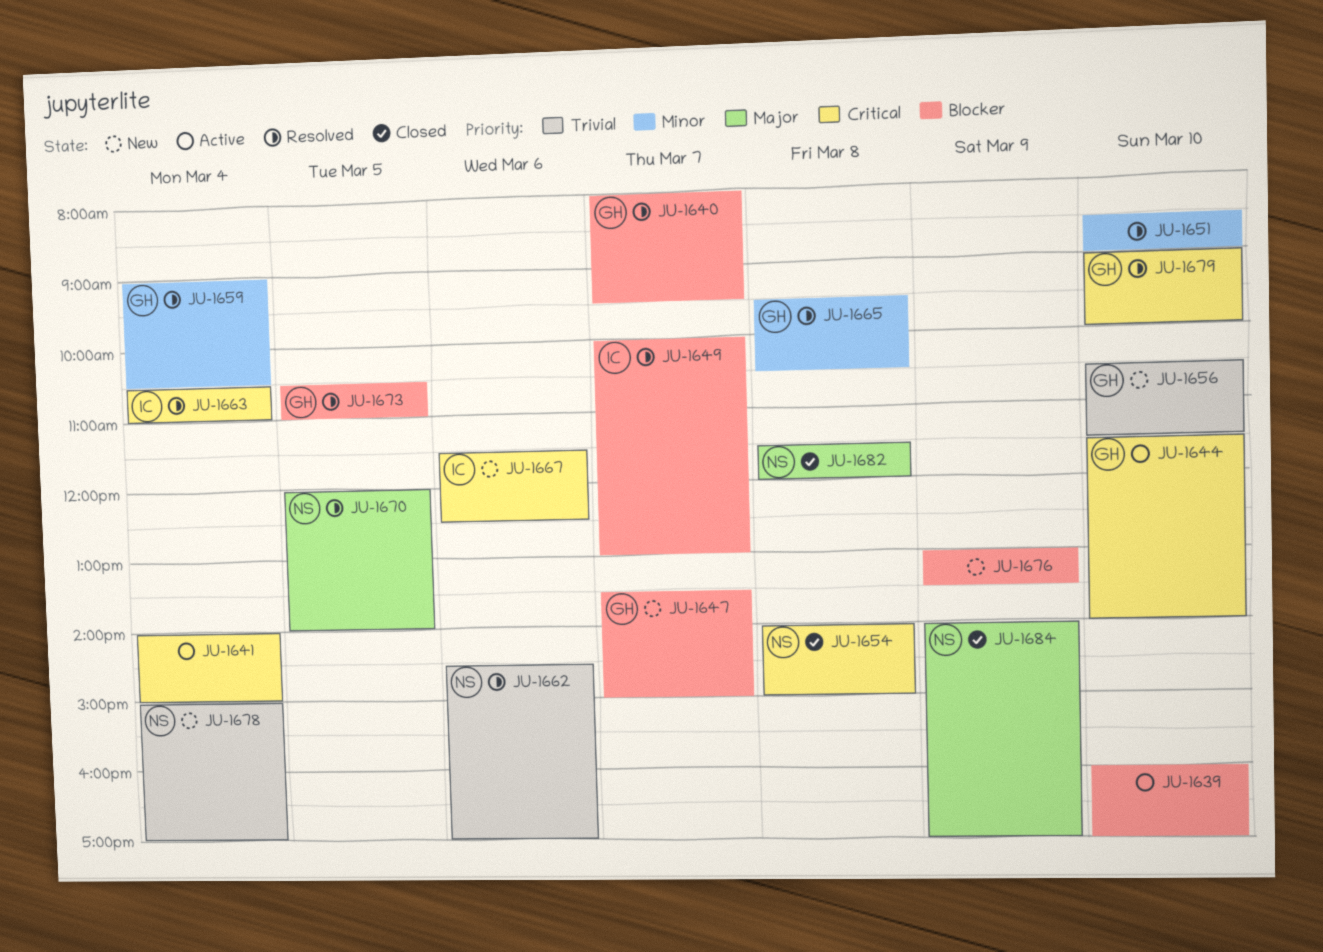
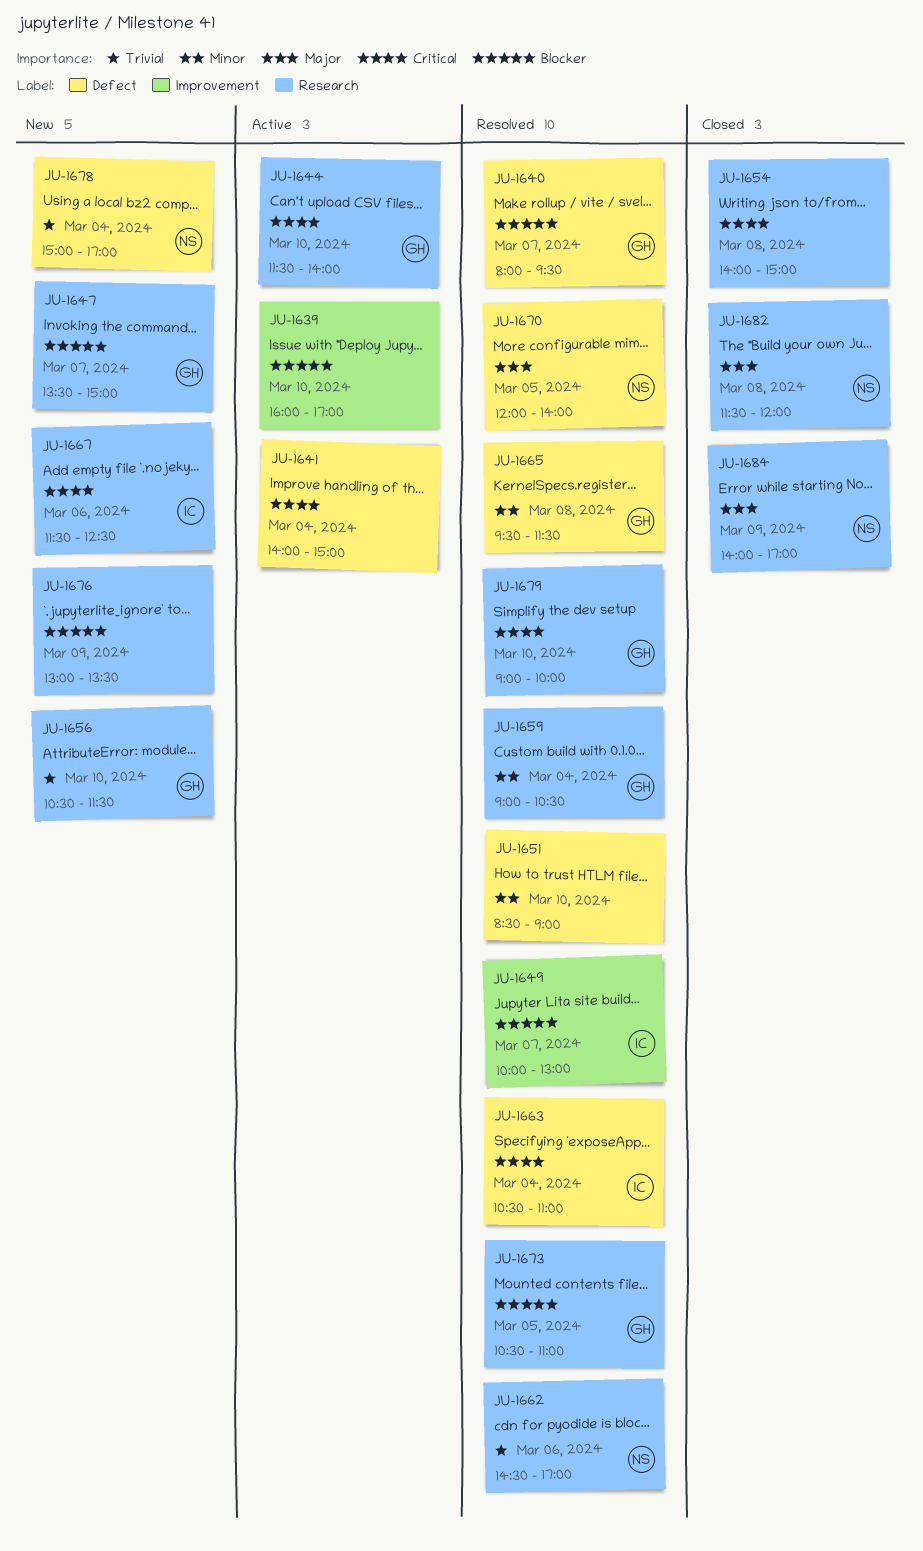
JU-1654, owner: NS -> none
JU-1665, ends: 10:30 -> 11:30

